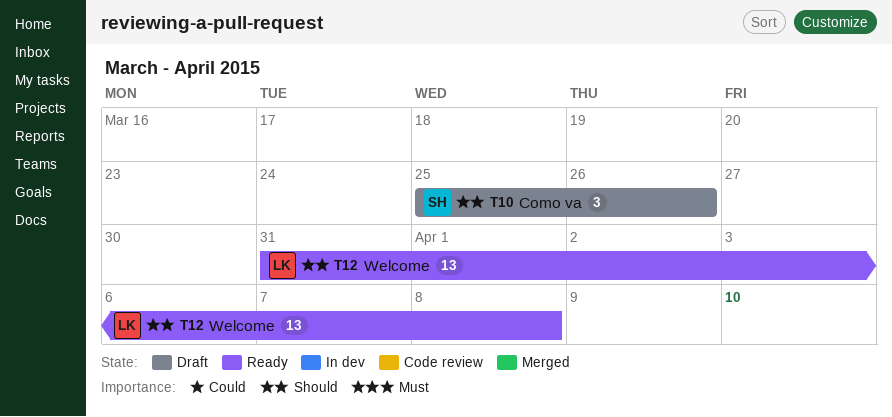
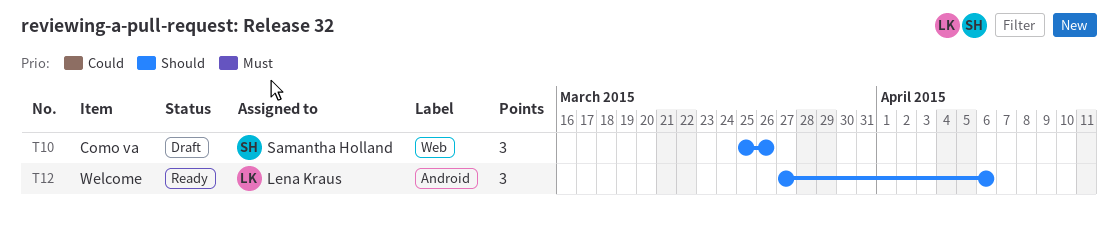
T12, estimate: 13 -> 3
T12, start: Mar 31 -> Mar 27
T12, due: Apr 8 -> Apr 6

